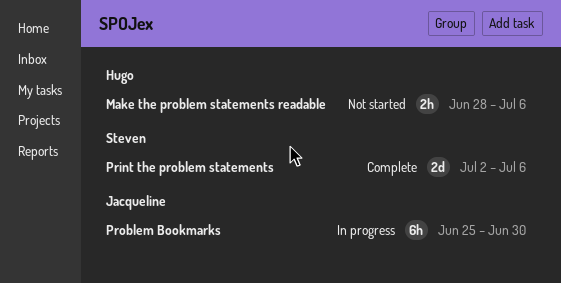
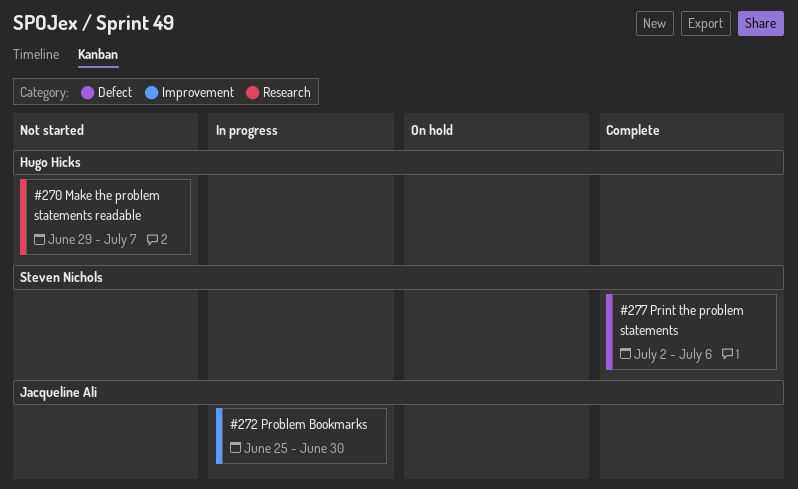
Make the problem statements readable, start: Jun 28 -> Jun 29
Make the problem statements readable, due: Jul 6 -> Jul 7

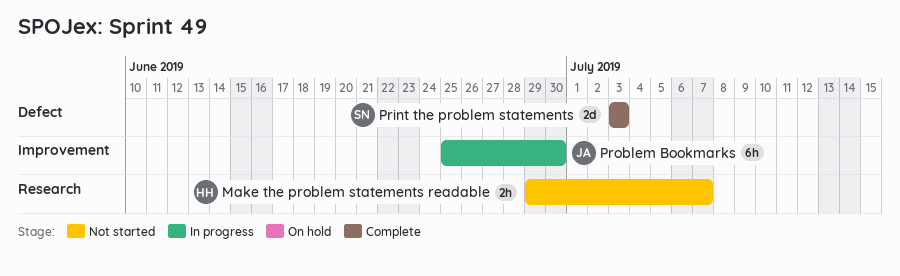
Print the problem statements, start: Jul 2 -> Jul 3
Print the problem statements, due: Jul 6 -> Jul 3

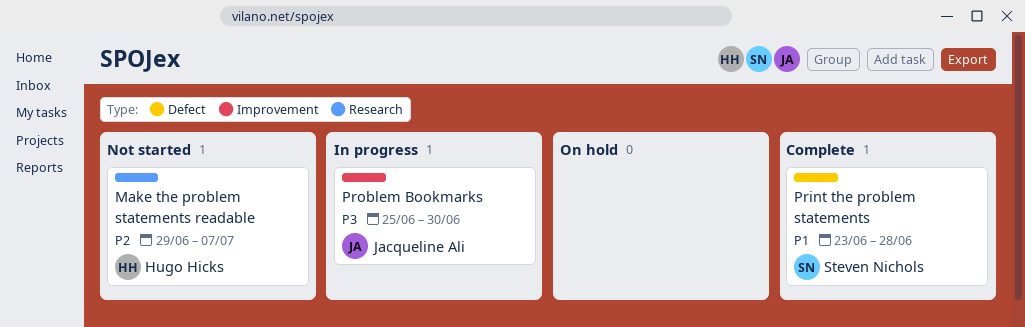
Print the problem statements, start: Jul 3 -> Jun 23
Print the problem statements, due: Jul 3 -> Jun 28

